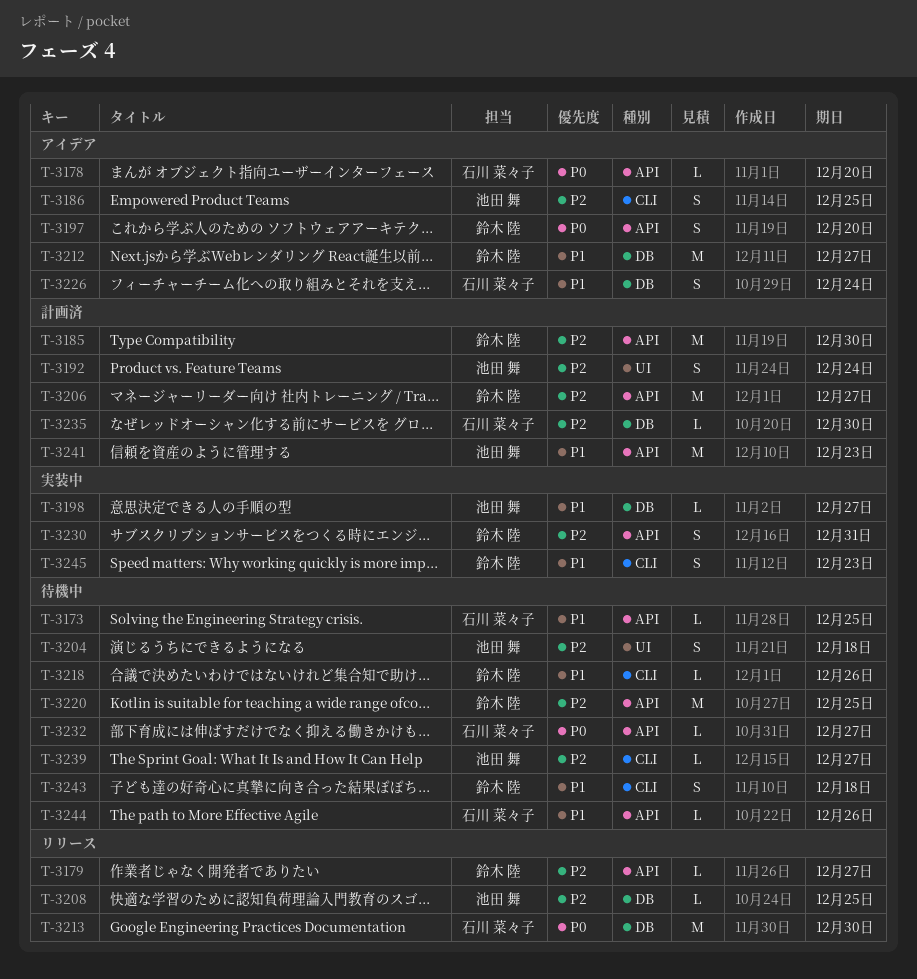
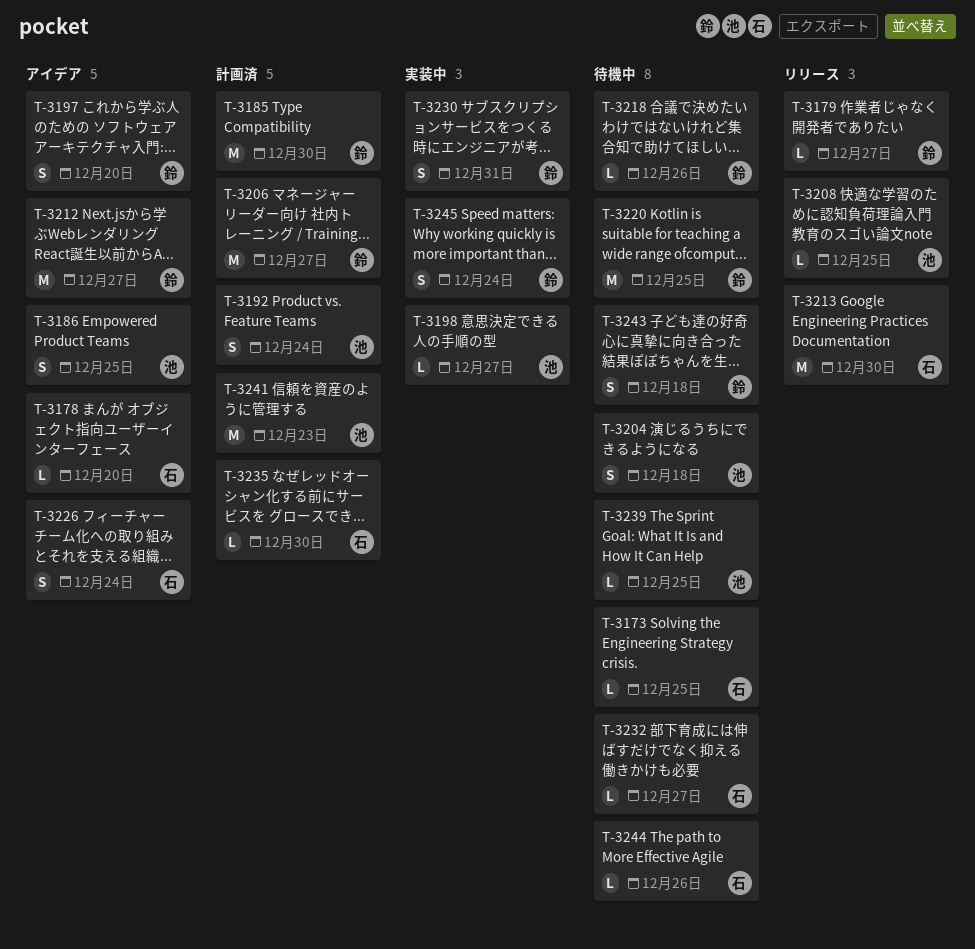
T-3239, due: Dec 27 -> Dec 25
T-3245, due: Dec 23 -> Dec 24

